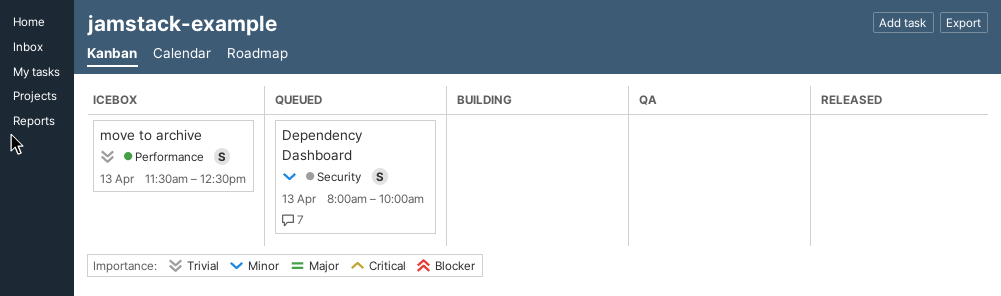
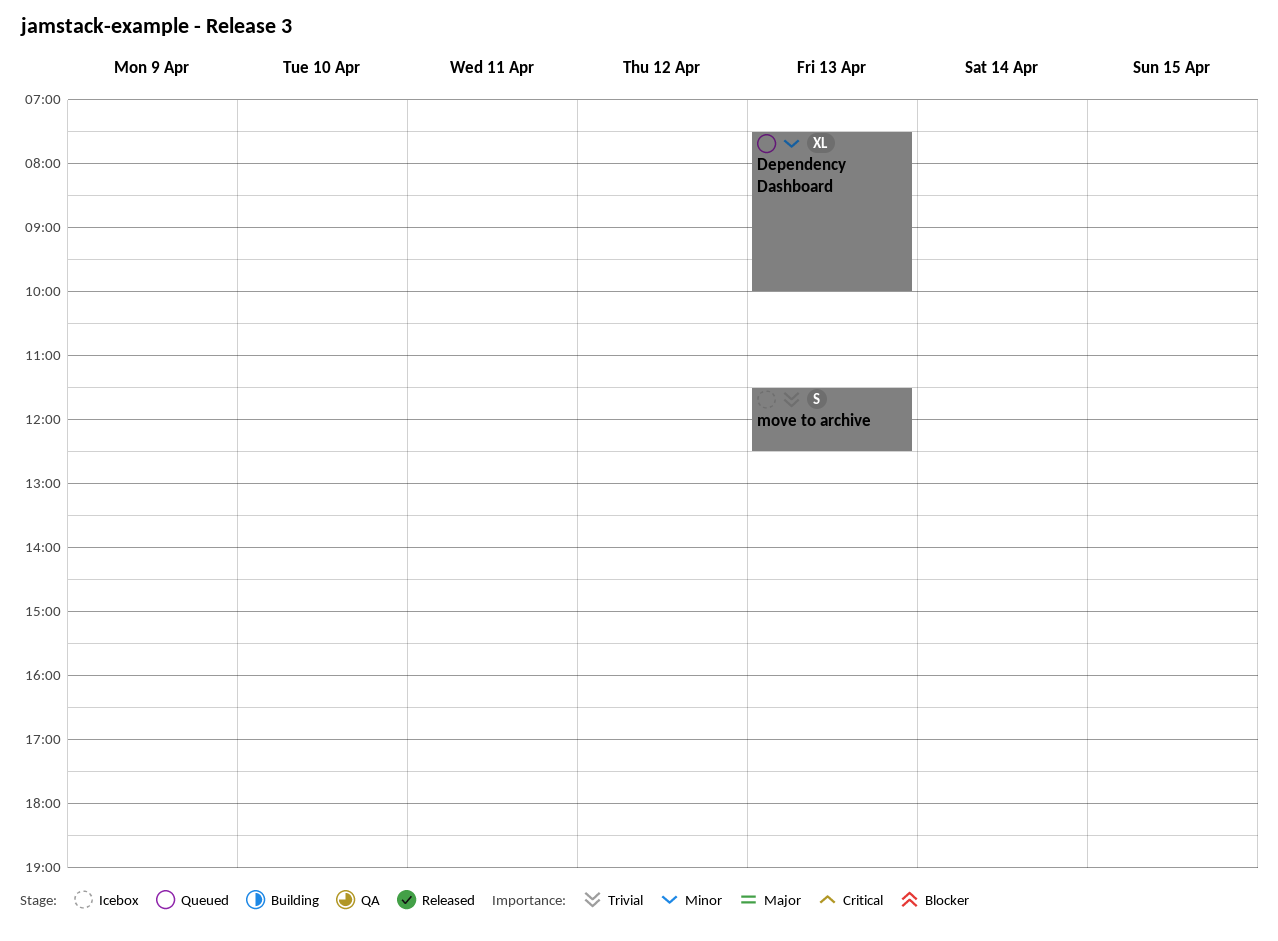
Dependency Dashboard, estimate: S -> XL
Dependency Dashboard, begins: 08:00 -> 07:30

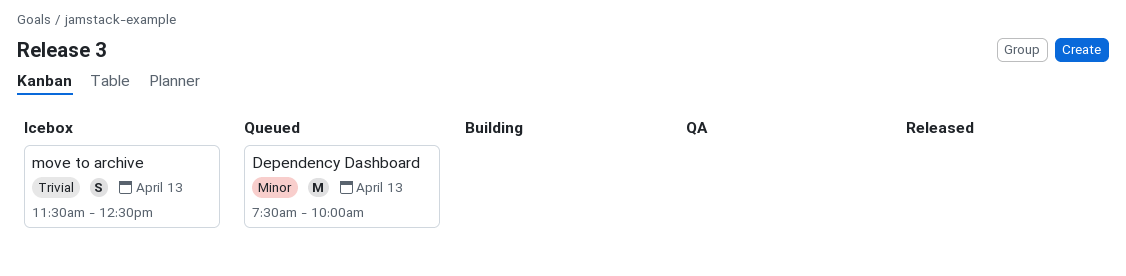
Dependency Dashboard, estimate: XL -> M

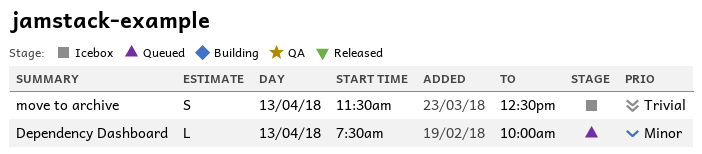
Dependency Dashboard, estimate: M -> L

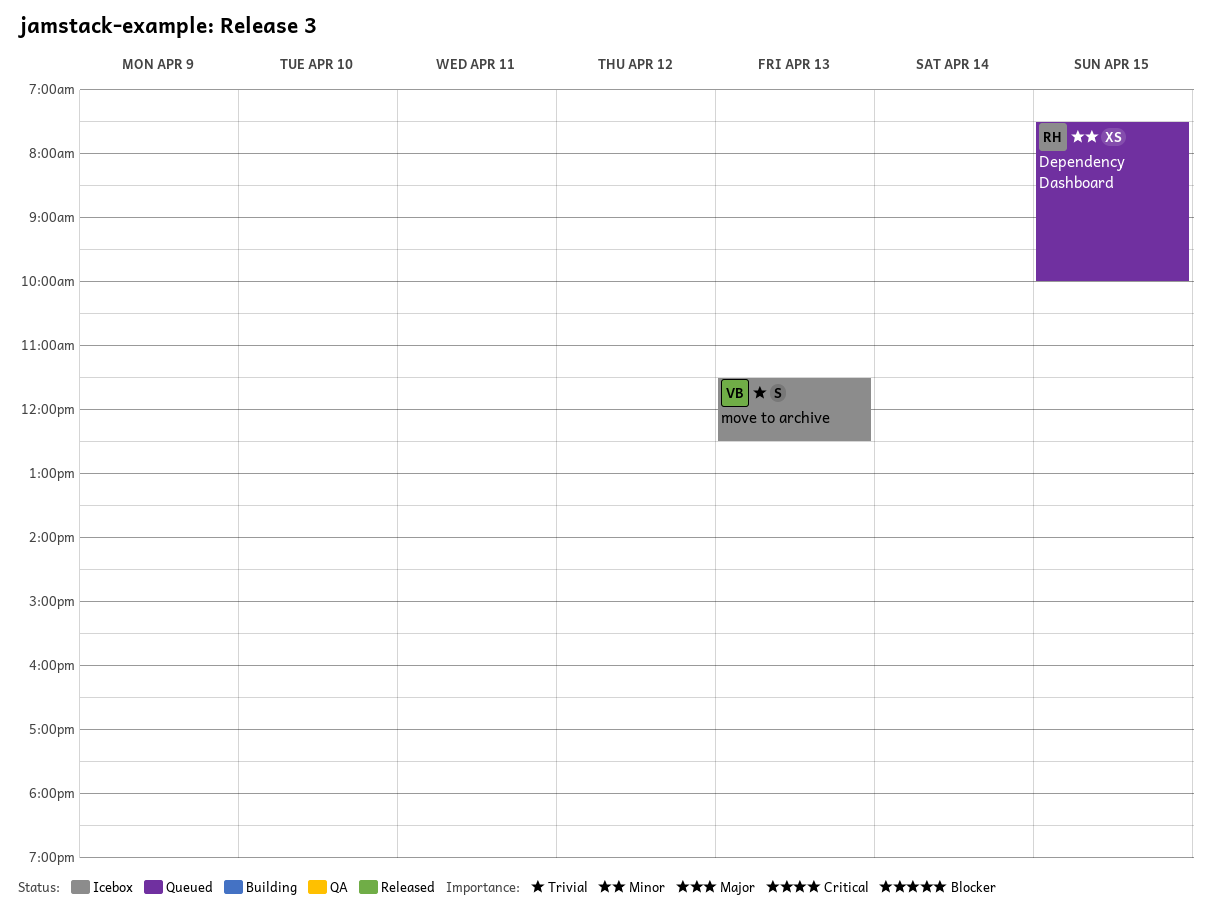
Dependency Dashboard, estimate: L -> XS
Dependency Dashboard, day: Apr 13 -> Apr 15

